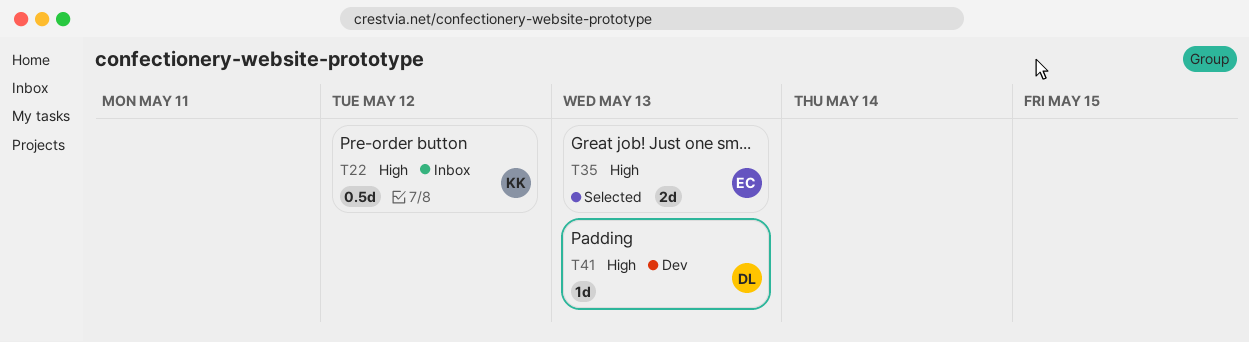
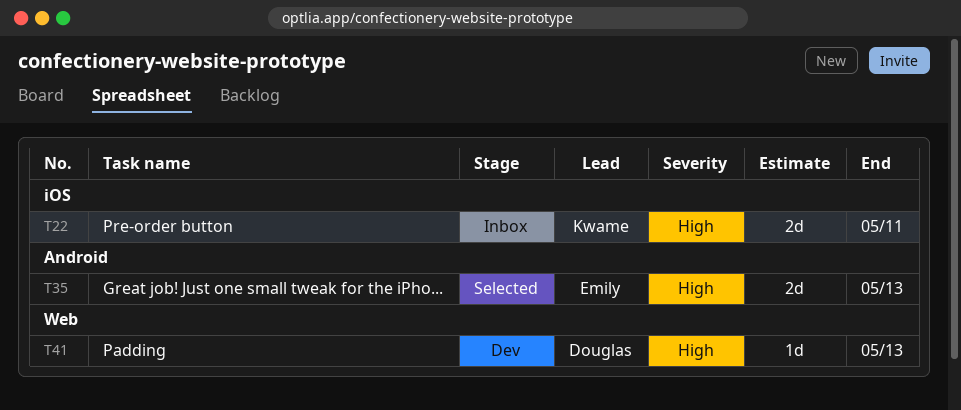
T22, estimate: 0.5d -> 2d
T22, due: May 12 -> May 11

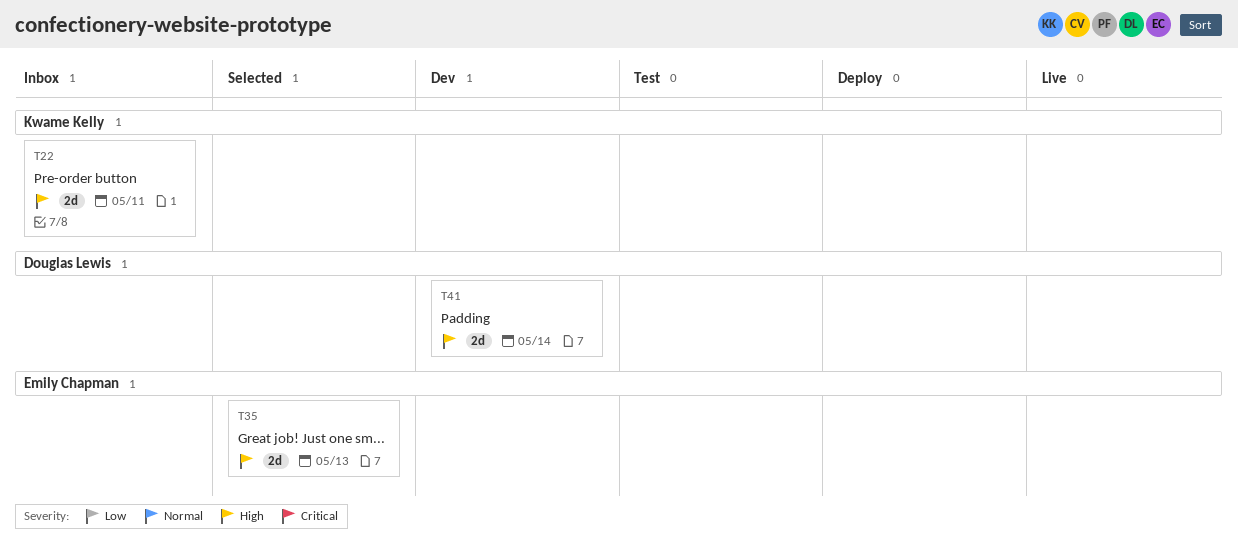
T41, estimate: 1d -> 2d
T41, due: May 13 -> May 14

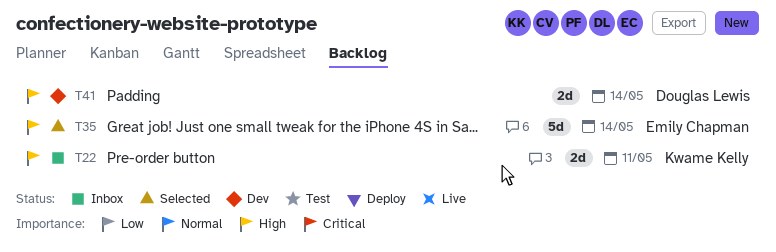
T35, estimate: 2d -> 5d
T35, due: May 13 -> May 14

